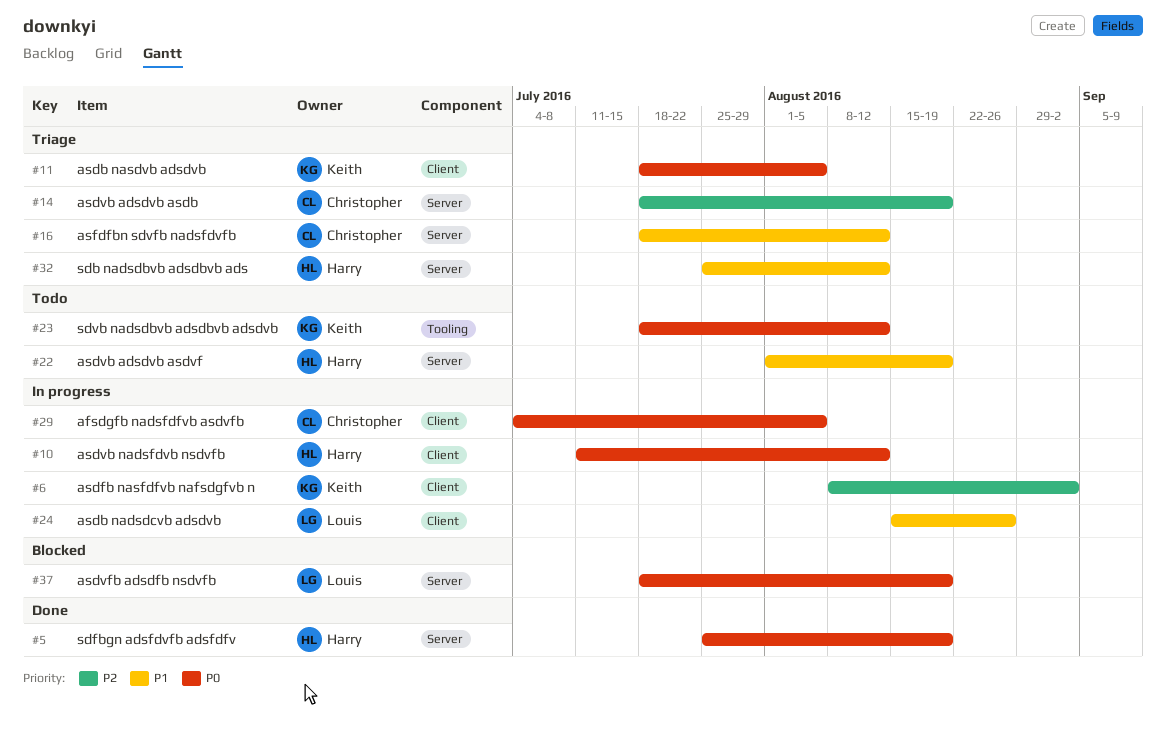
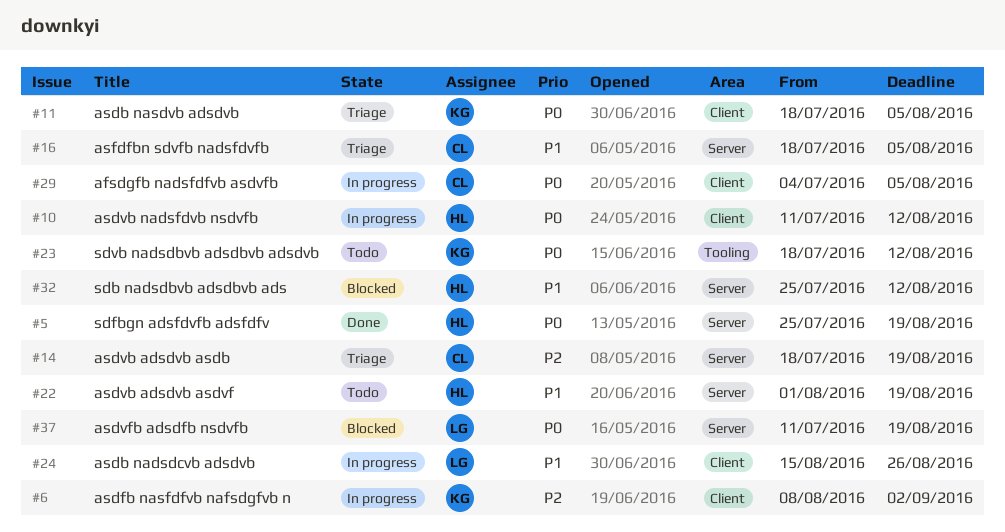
#16, due: Aug 12 -> Aug 5
#32, status: Triage -> Blocked
#37, start: Jul 18 -> Jul 11

